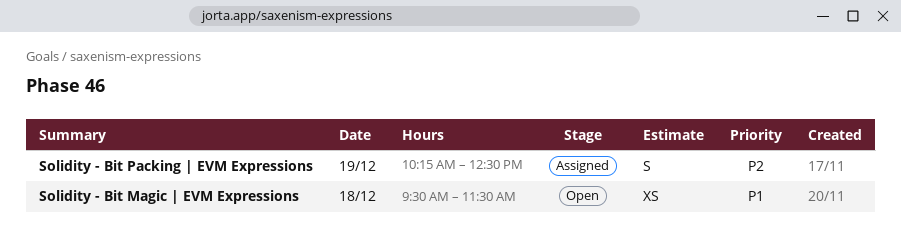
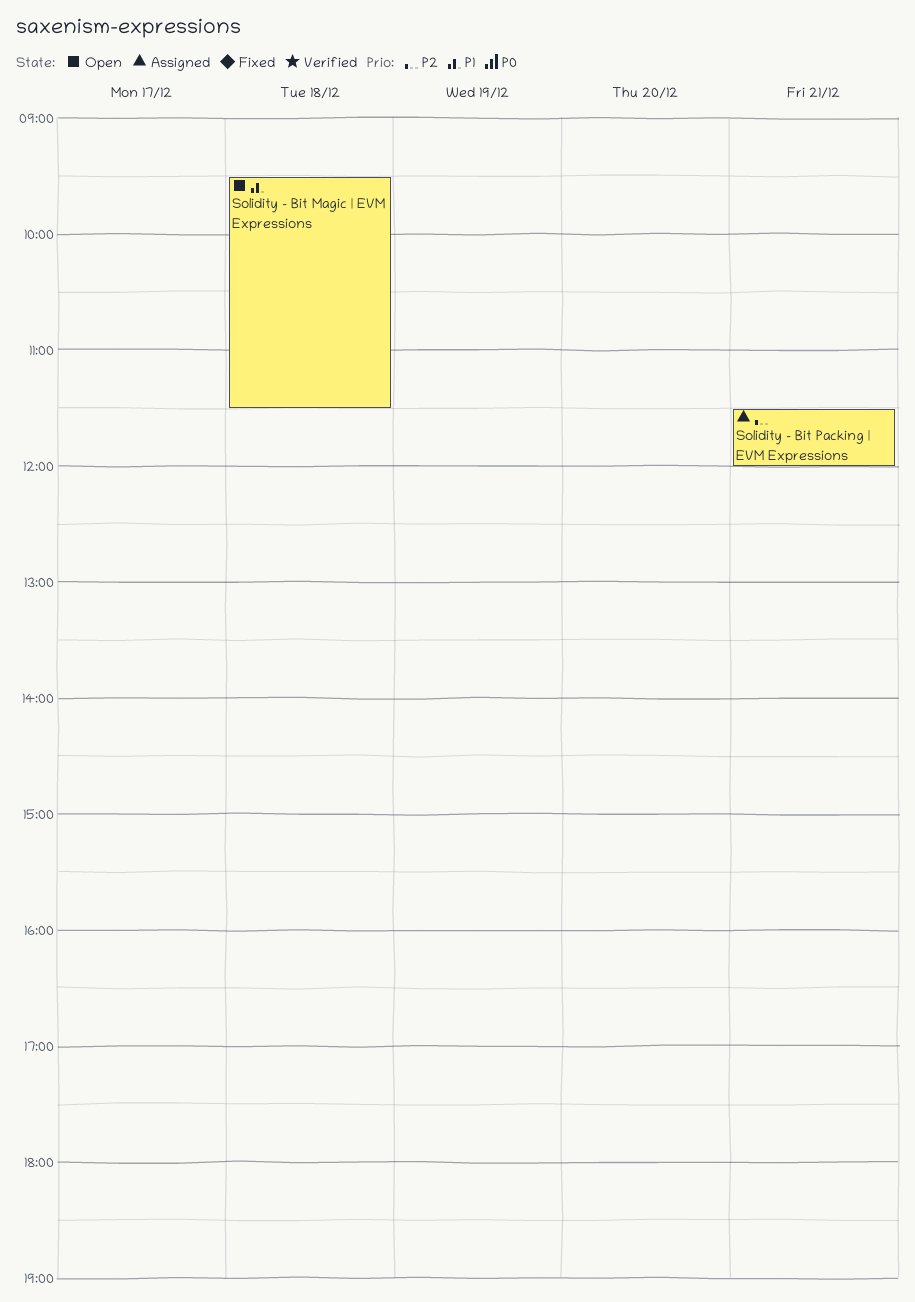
Solidity - Bit Packing | EVM Expressions, day: Dec 19 -> Dec 21
Solidity - Bit Packing | EVM Expressions, begins: 10:15 -> 11:30
Solidity - Bit Packing | EVM Expressions, ends: 12:30 -> 12:00

